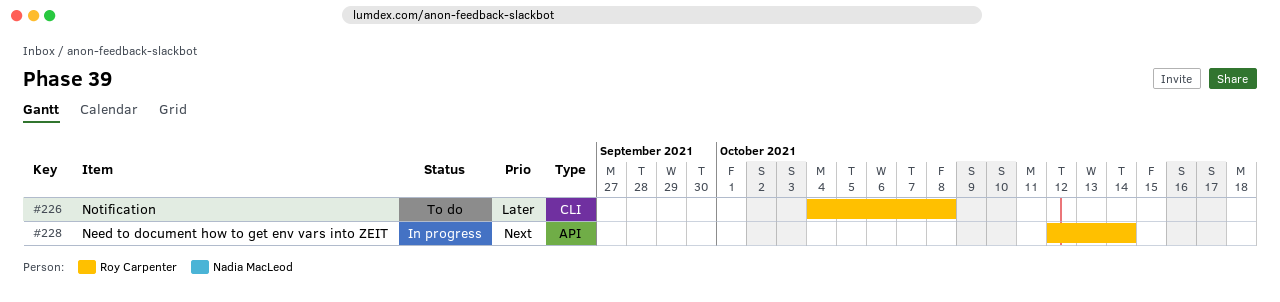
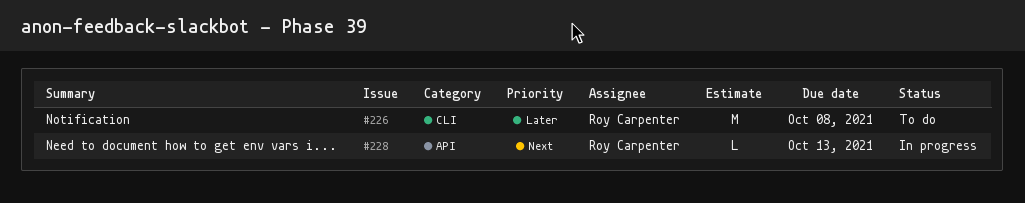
#228, due: Oct 14 -> Oct 13

